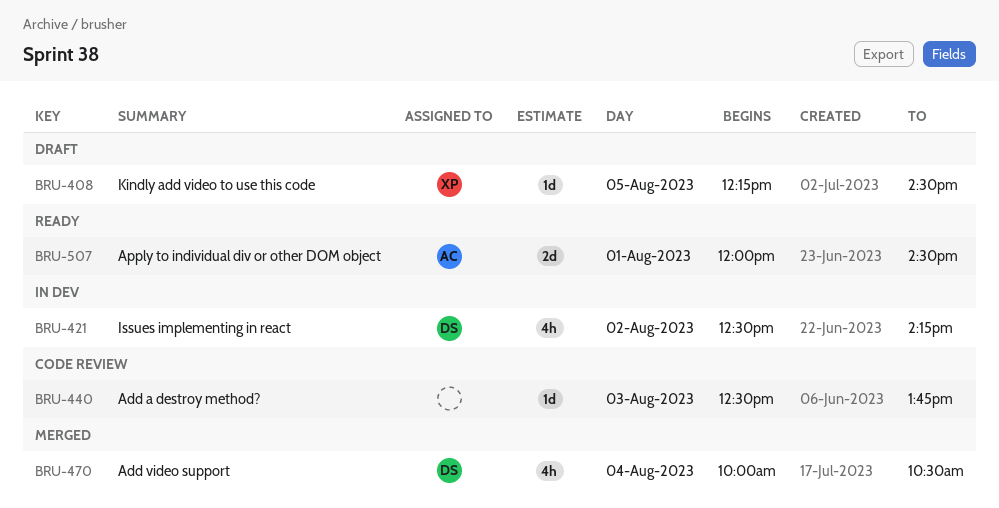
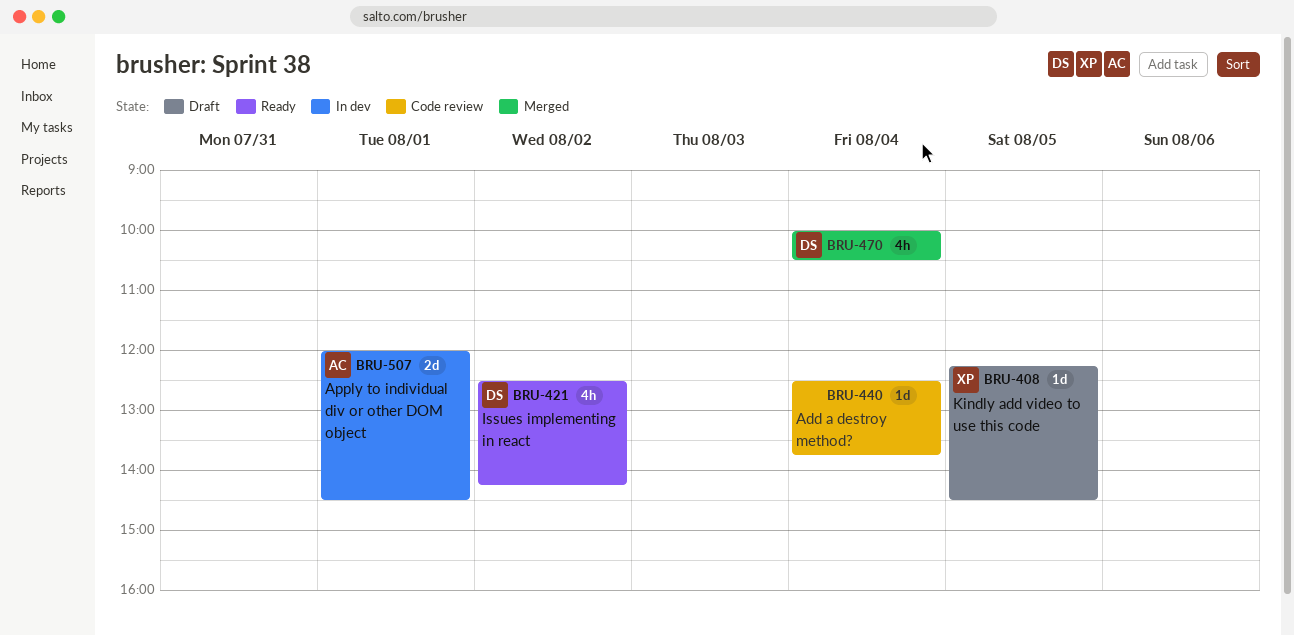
BRU-421, status: In dev -> Ready
BRU-440, day: Aug 3 -> Aug 4
BRU-507, status: Ready -> In dev

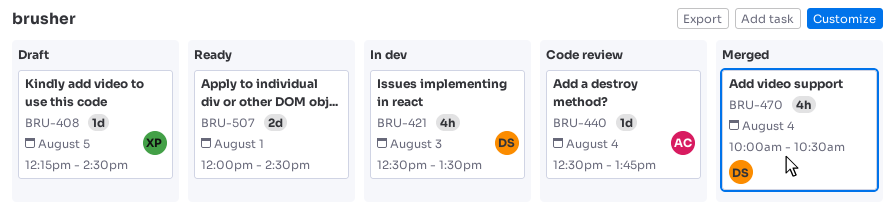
BRU-421, status: Ready -> In dev
BRU-421, day: Aug 2 -> Aug 3
BRU-421, ends: 14:15 -> 13:30
BRU-440, owner: none -> AC
BRU-507, status: In dev -> Ready
BRU-507, owner: AC -> none

